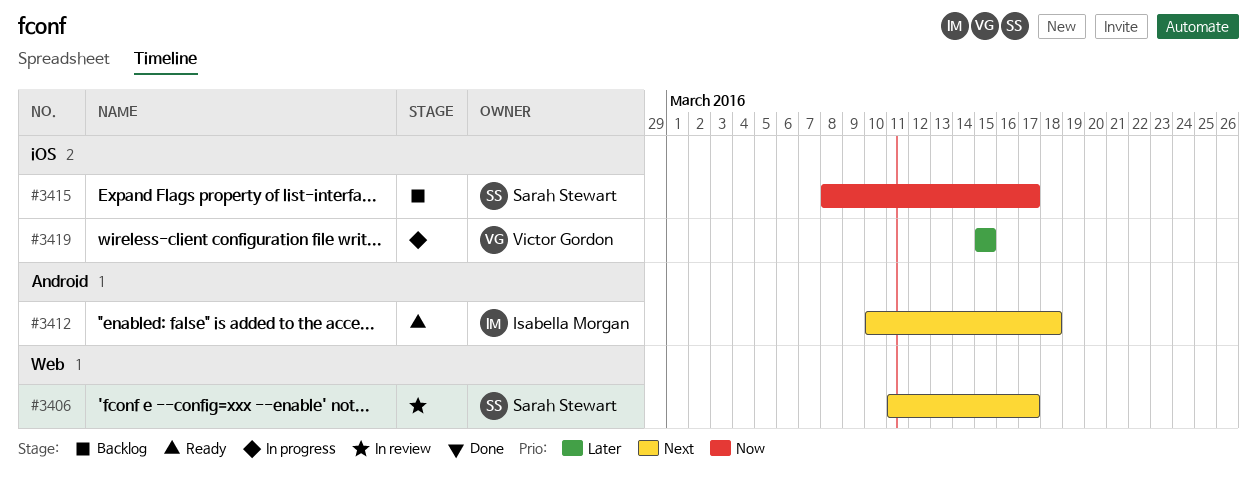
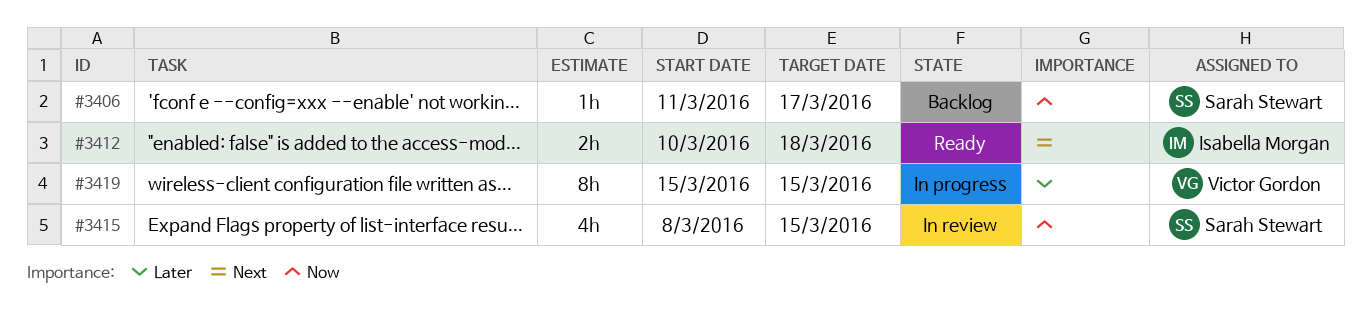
#3406, status: In review -> Backlog
#3406, priority: Next -> Now
#3415, status: Backlog -> In review
#3415, due: Mar 17 -> Mar 15

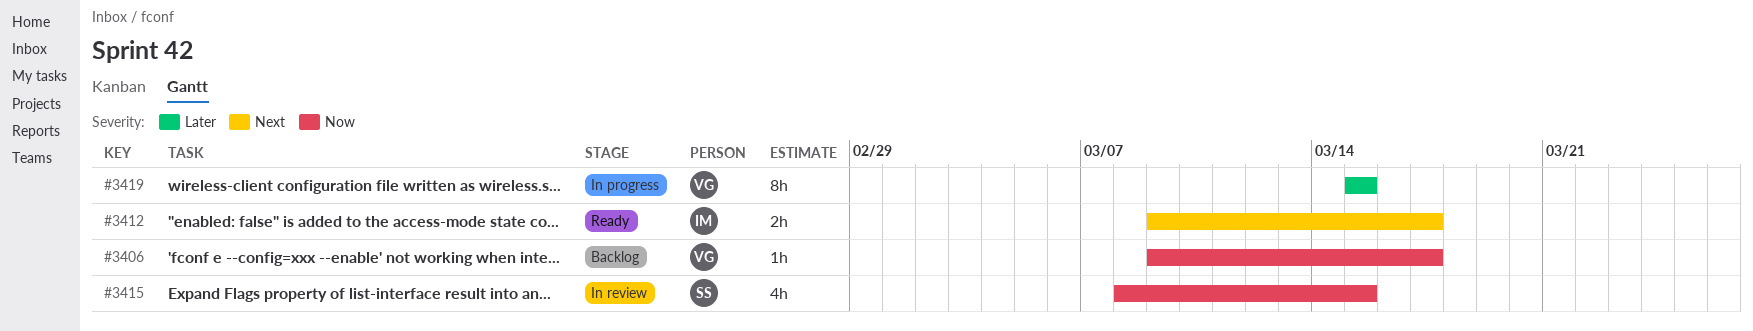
#3406, owner: Sarah Stewart -> Victor Gordon
#3406, start: Mar 11 -> Mar 9
#3412, start: Mar 10 -> Mar 9
#3412, due: Mar 18 -> Mar 17

